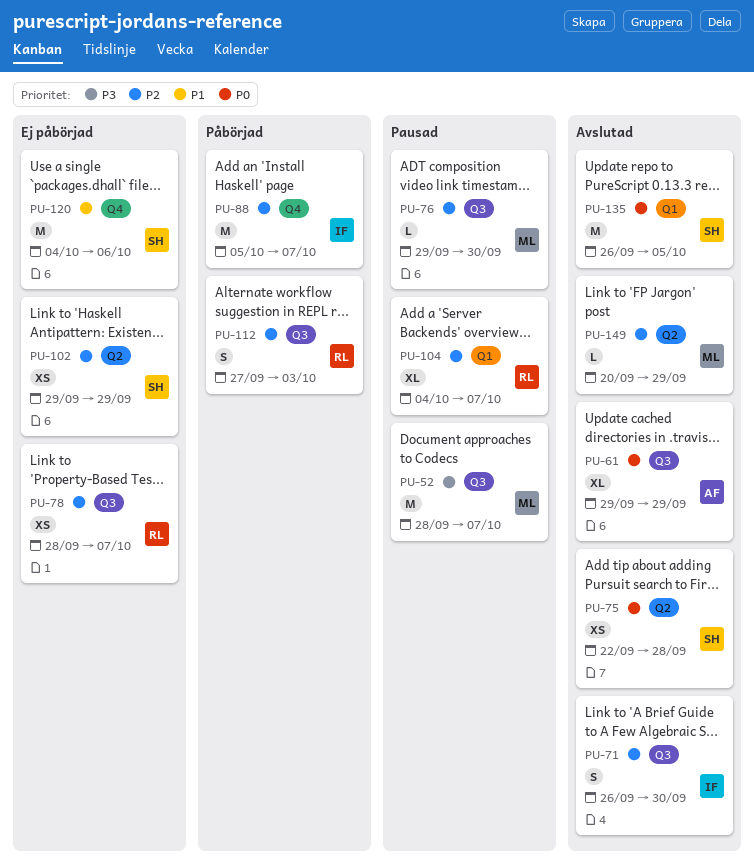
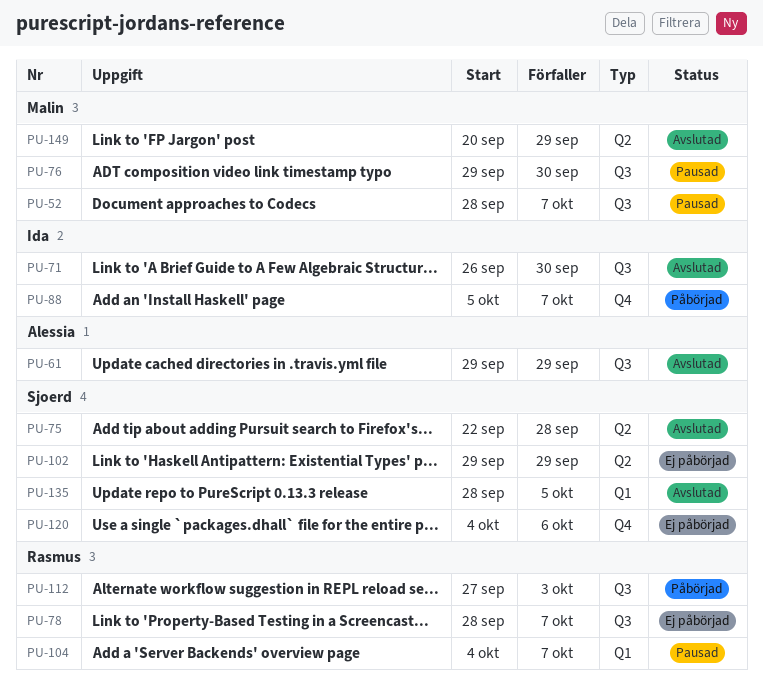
PU-135, start: Sep 26 -> Sep 28

